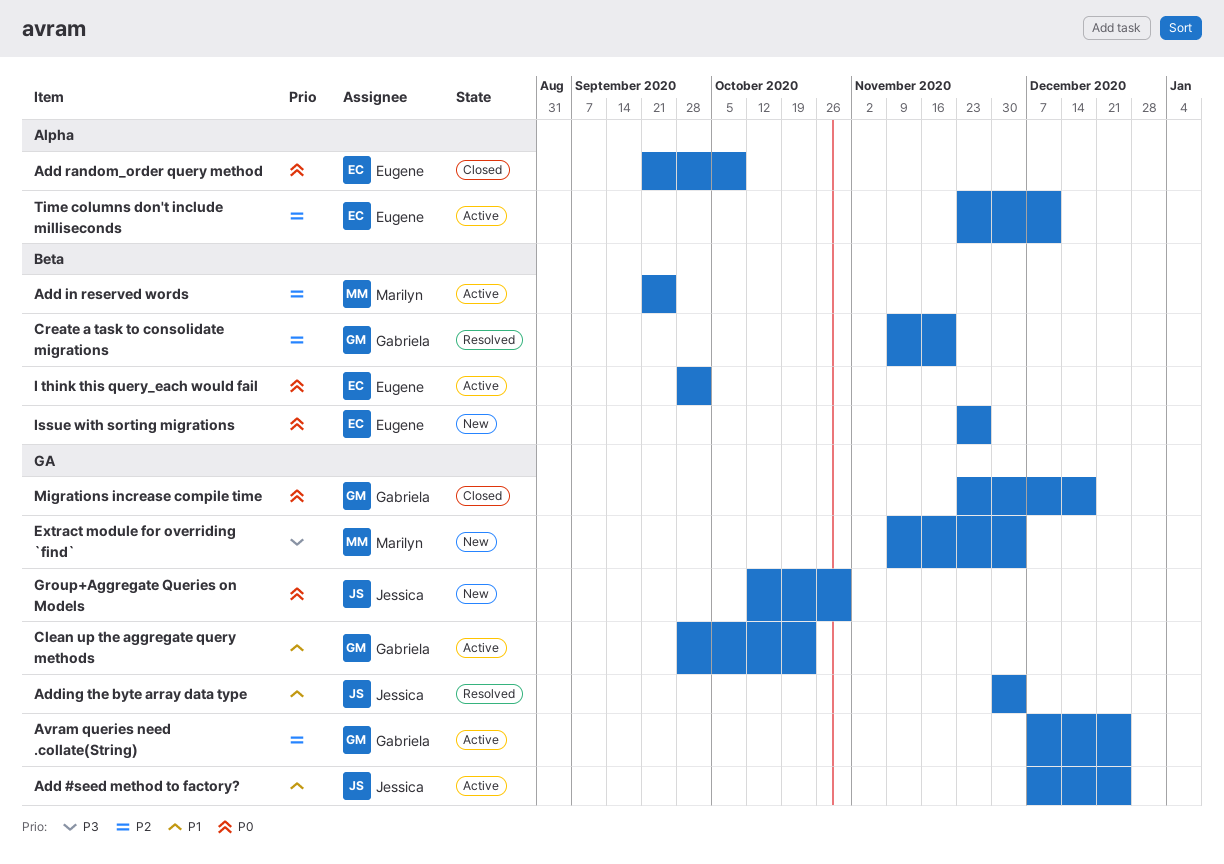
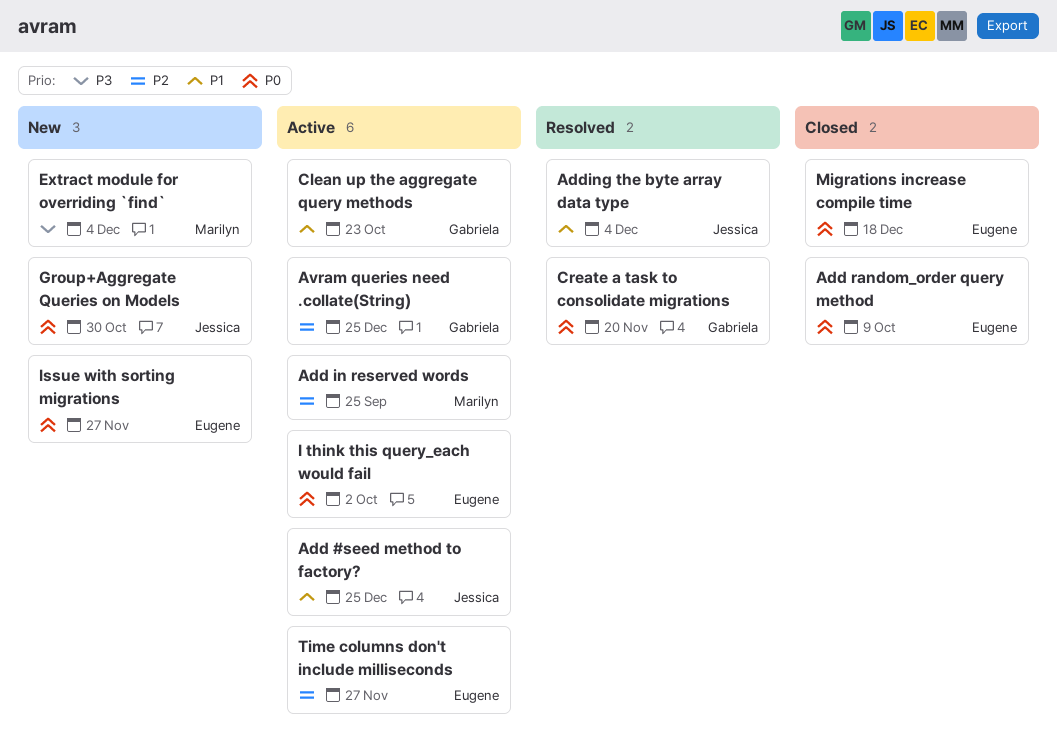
Create a task to consolidate migrations, priority: P2 -> P0
Migrations increase compile time, owner: Gabriela -> Eugene
Time columns don't include milliseconds, due: Dec 11 -> Nov 27

